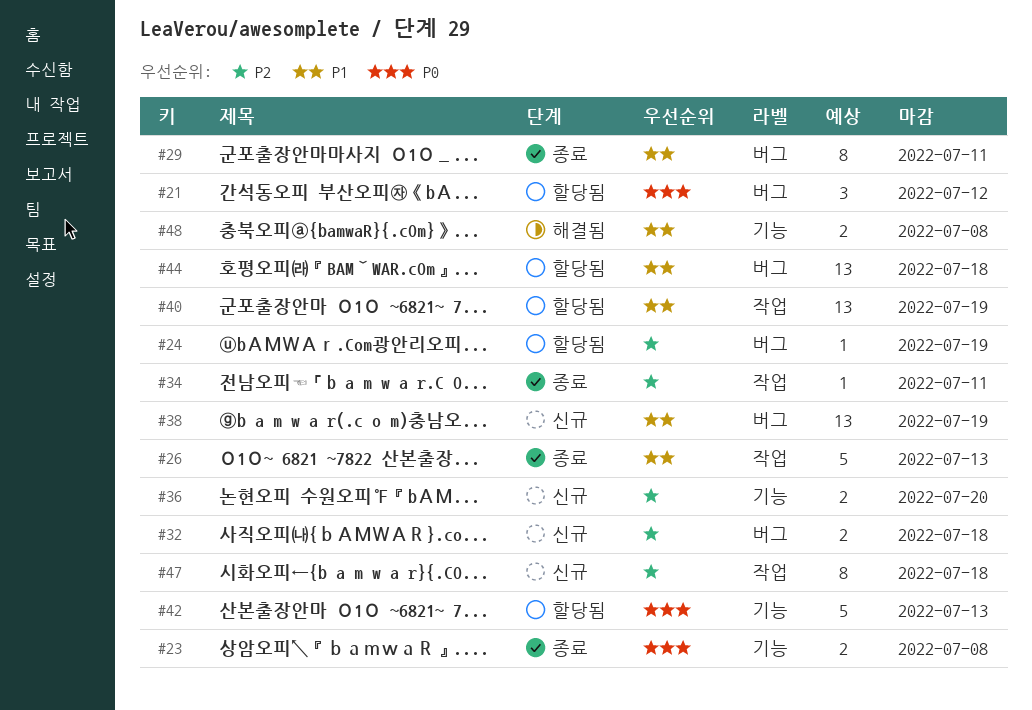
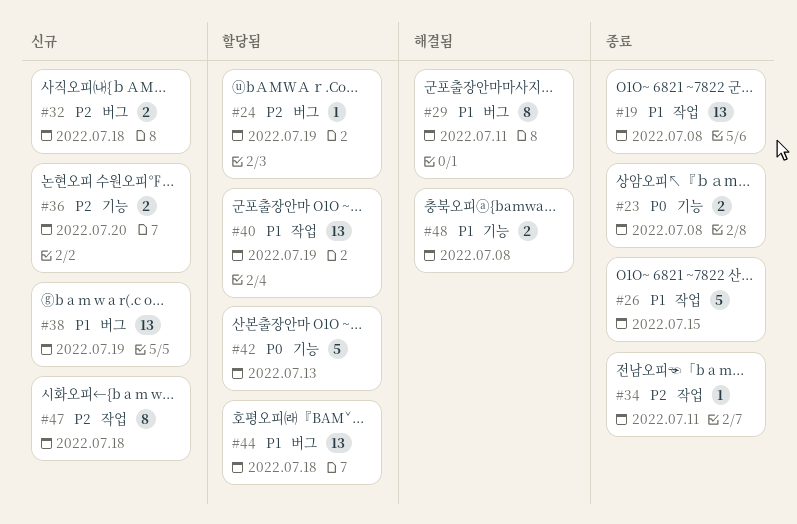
#19: none -> present
#21: present -> none
#26, due: Jul 13 -> Jul 15
#29, status: 종료 -> 해결됨

